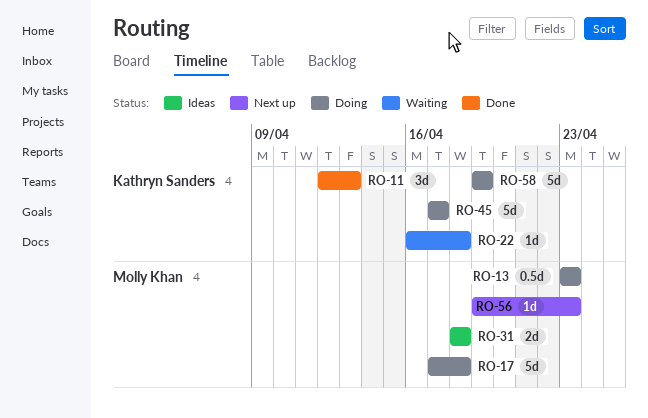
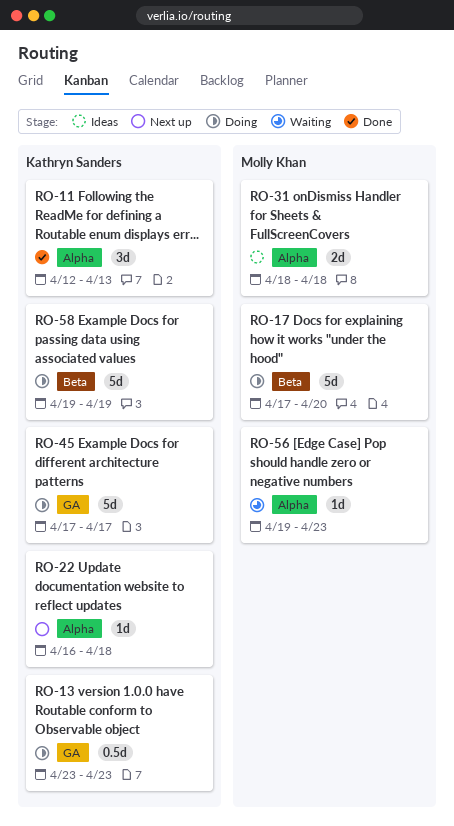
RO-13, owner: Molly Khan -> Kathryn Sanders
RO-17, due: Apr 18 -> Apr 20
RO-22, status: Waiting -> Next up
RO-56, status: Next up -> Waiting

